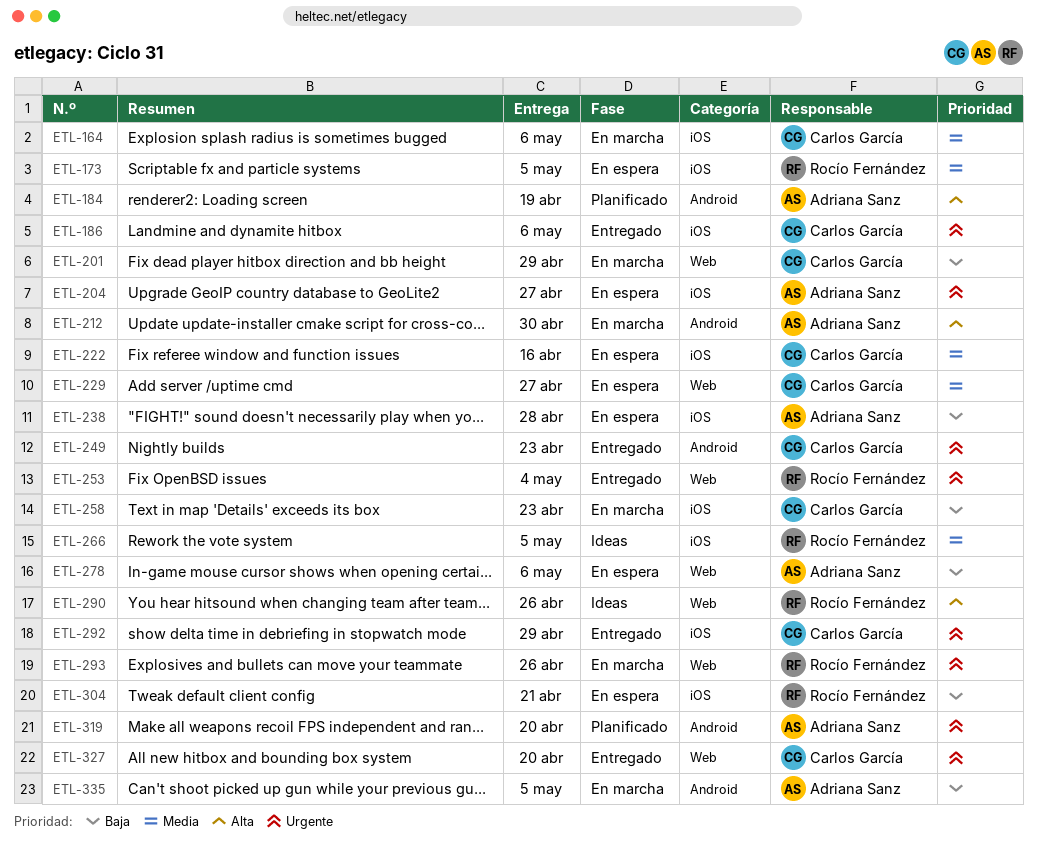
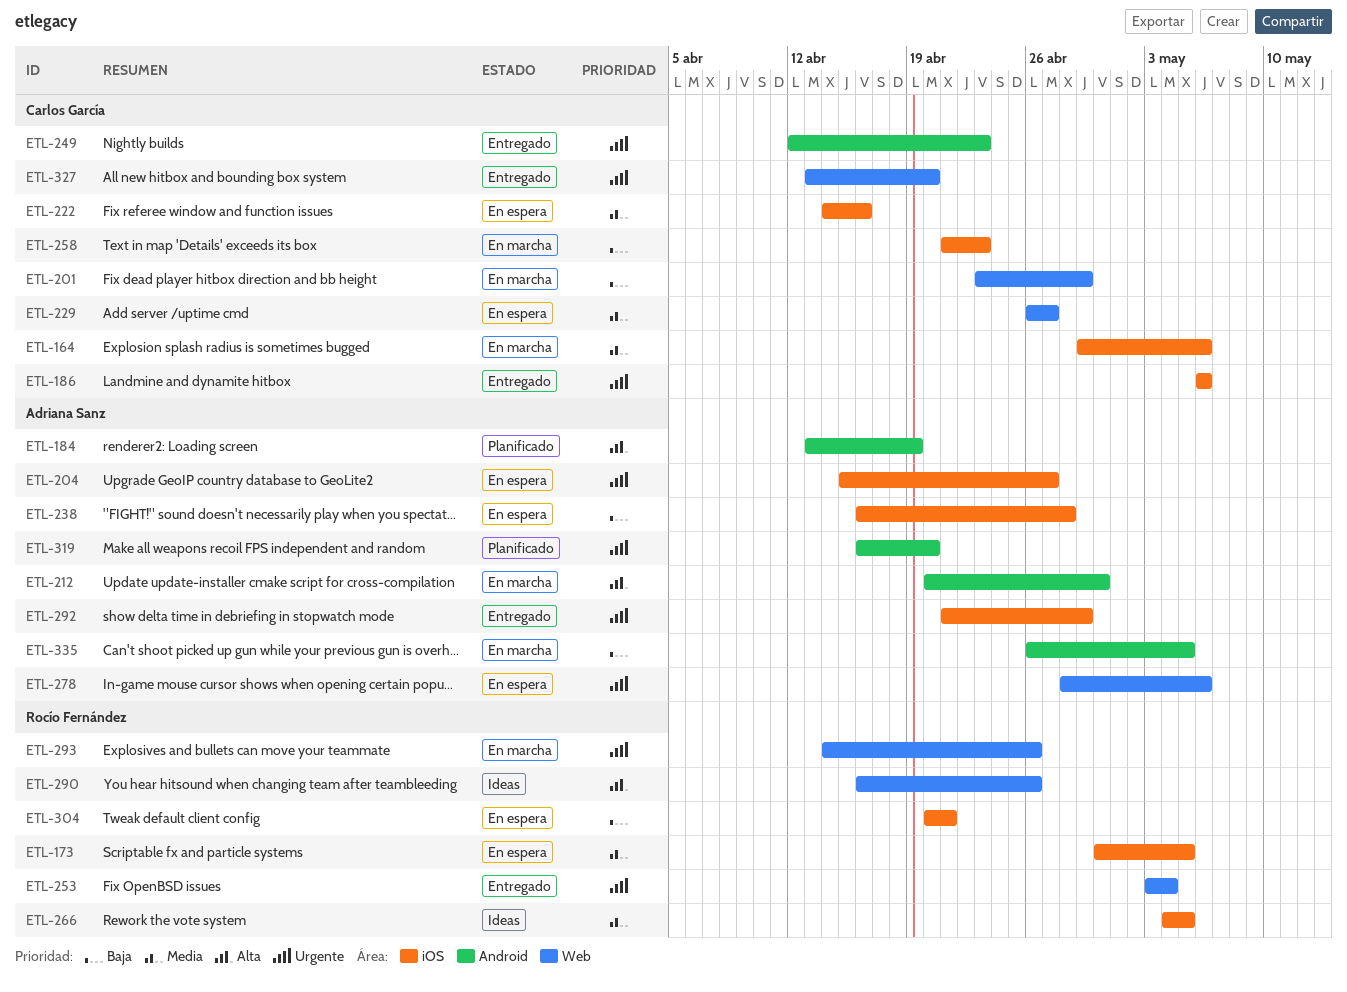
ETL-278, priority: Baja -> Urgente
ETL-292, owner: Carlos García -> Adriana Sanz

